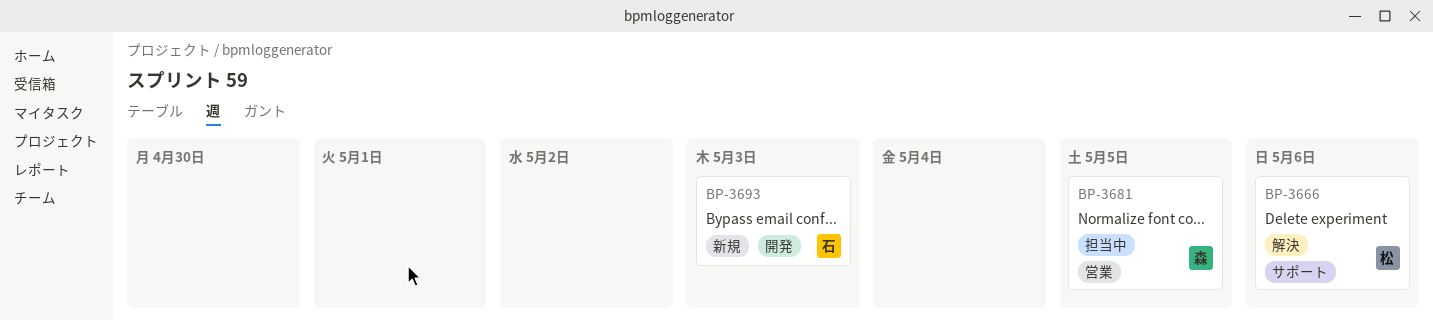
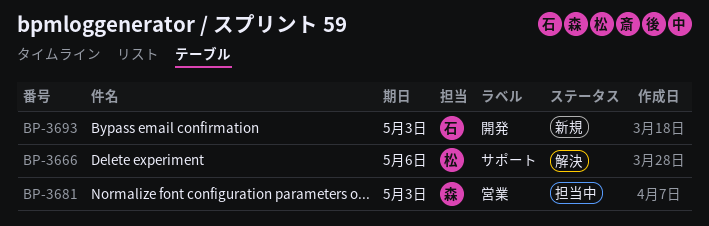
BP-3681, due: May 5 -> May 3

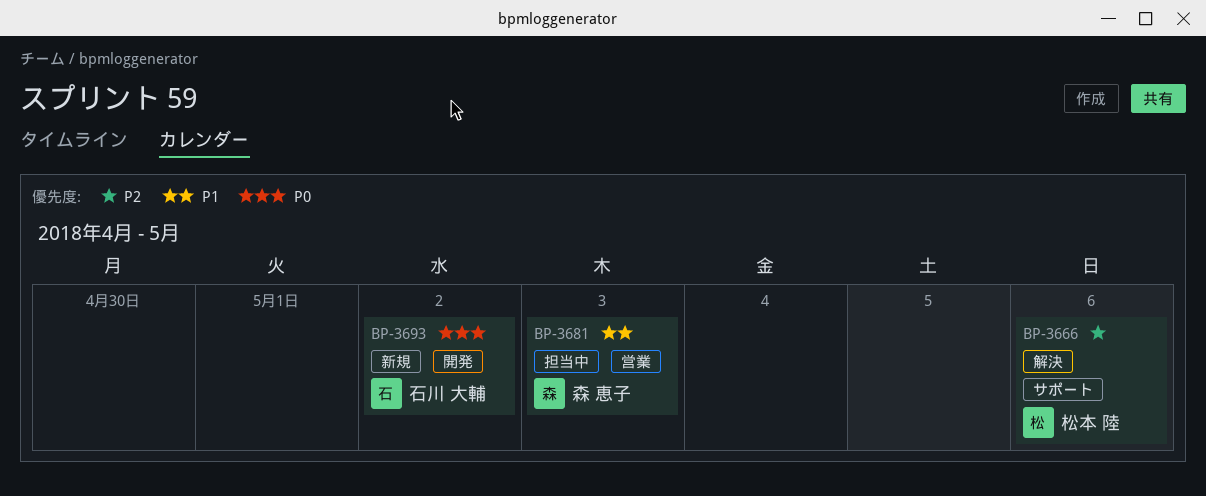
BP-3693, due: May 3 -> May 2

